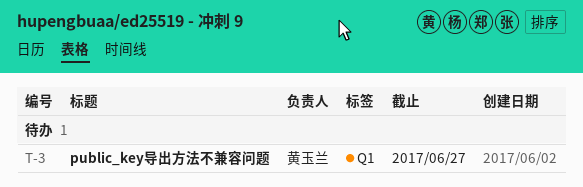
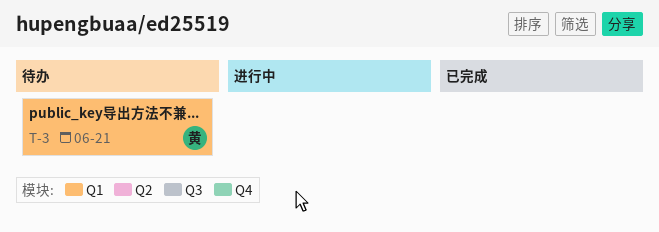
T-3, due: Jun 27 -> Jun 21

